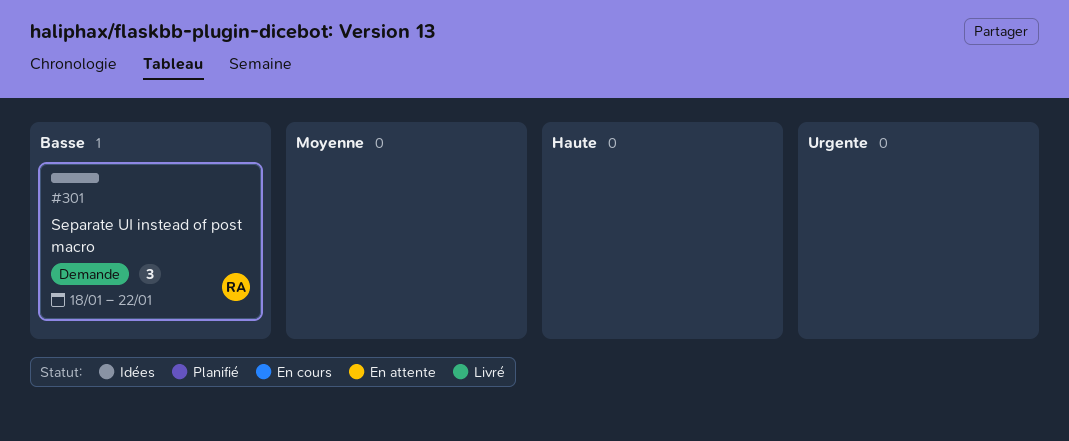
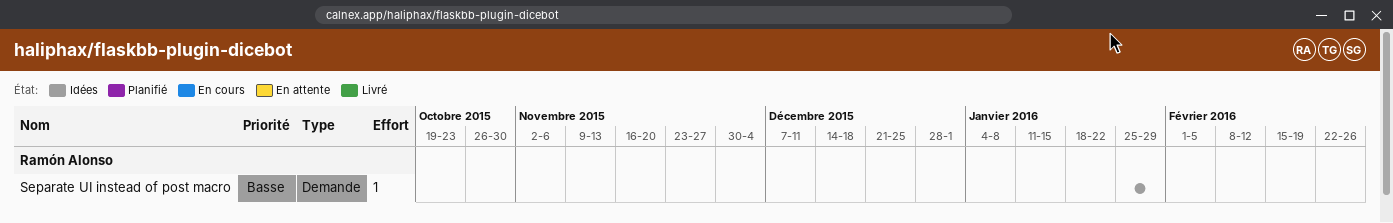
Separate UI instead of post macro, estimate: 3 -> 1
Separate UI instead of post macro, start: Jan 18 -> Jan 25
Separate UI instead of post macro, due: Jan 22 -> Jan 29

